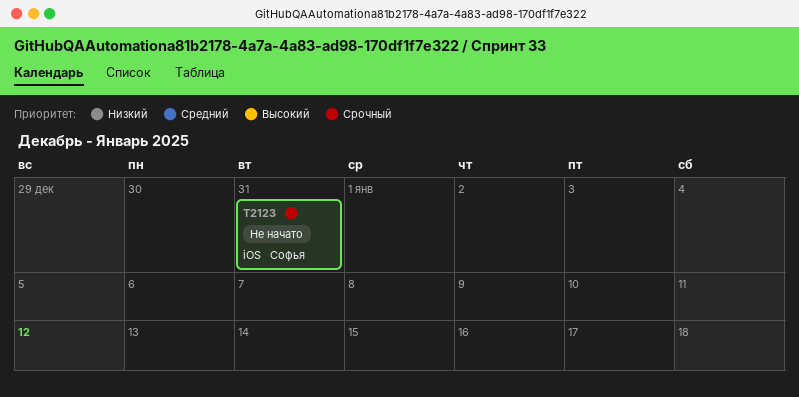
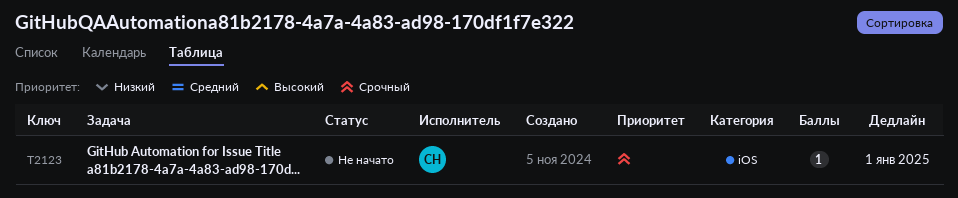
T2123, due: Dec 31 -> Jan 1

